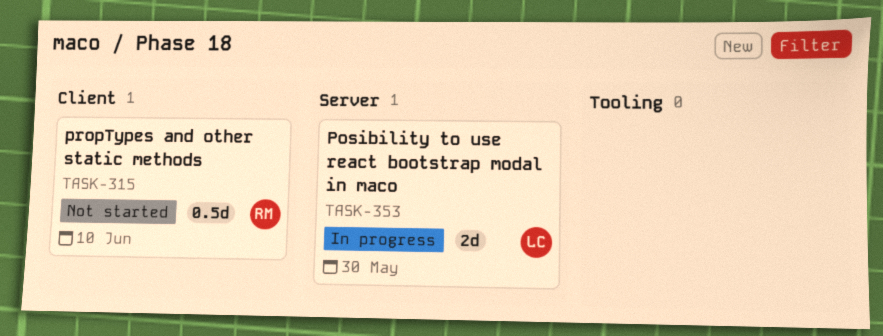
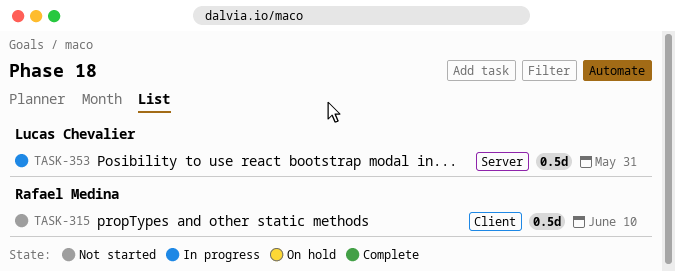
TASK-353, estimate: 2d -> 0.5d
TASK-353, due: May 30 -> May 31

